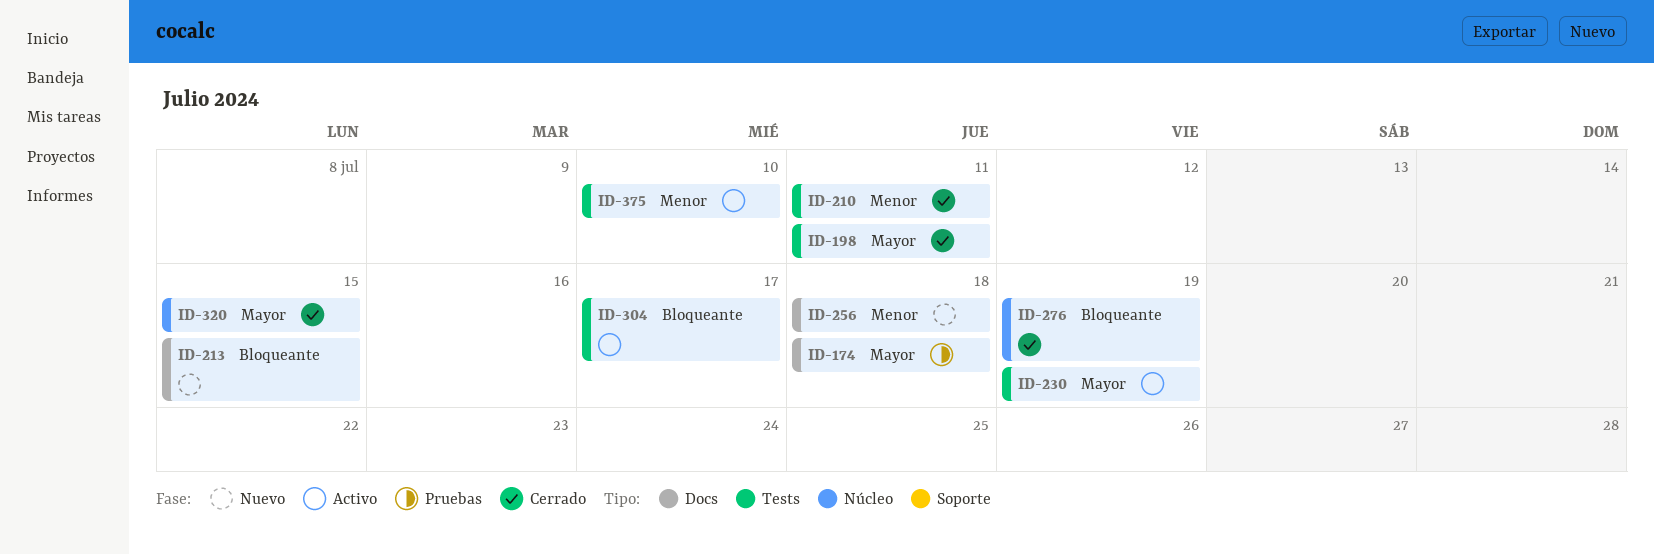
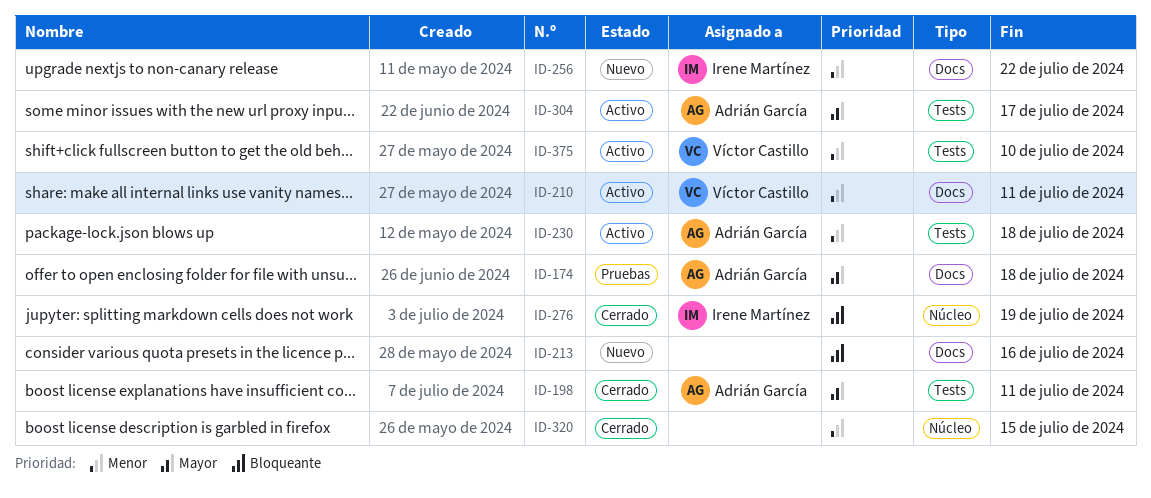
ID-210, status: Cerrado -> Activo
ID-210, label: Tests -> Docs
ID-213, due: Jul 15 -> Jul 16
ID-230, priority: Mayor -> Menor
ID-230, due: Jul 19 -> Jul 18
ID-256, due: Jul 18 -> Jul 22
ID-304, priority: Bloqueante -> Mayor
ID-320, priority: Mayor -> Menor

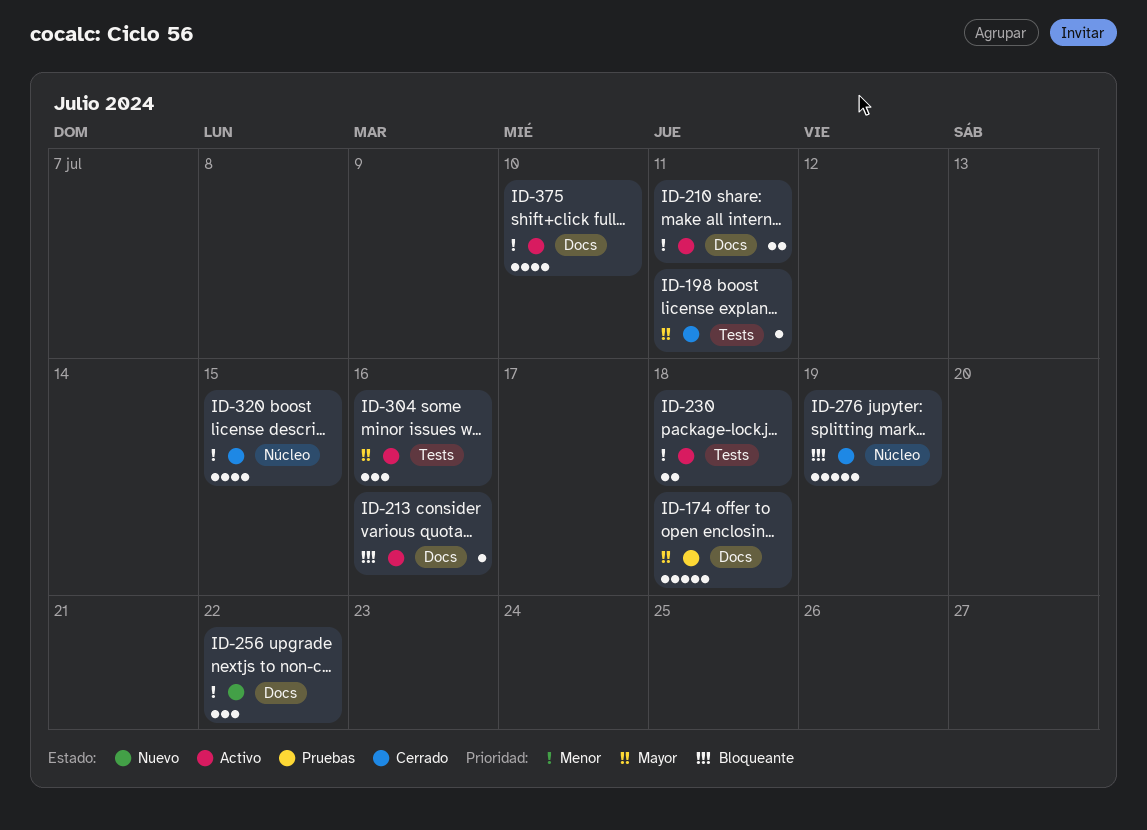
ID-213, status: Nuevo -> Activo
ID-304, due: Jul 17 -> Jul 16
ID-375, label: Tests -> Docs

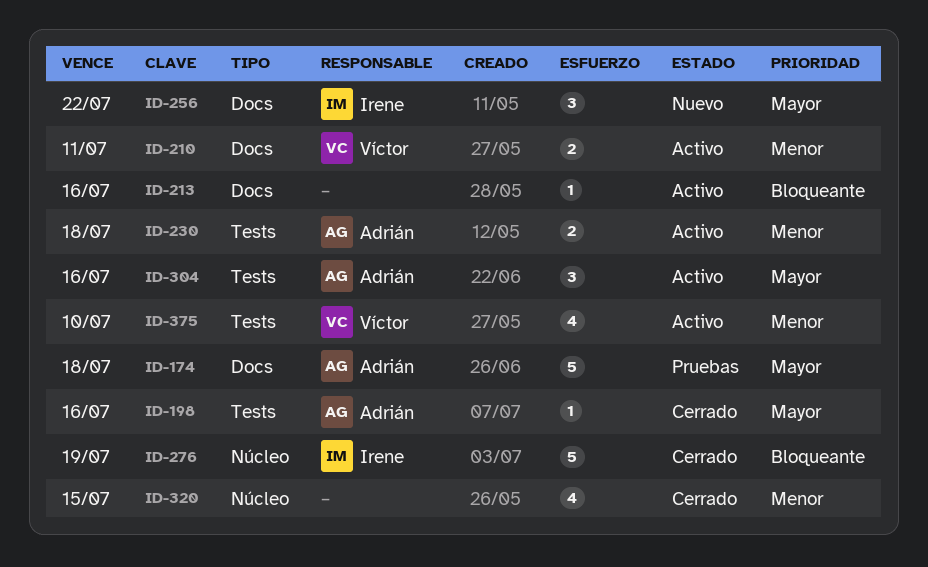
ID-198, due: Jul 11 -> Jul 16
ID-256, priority: Menor -> Mayor
ID-375, label: Docs -> Tests

